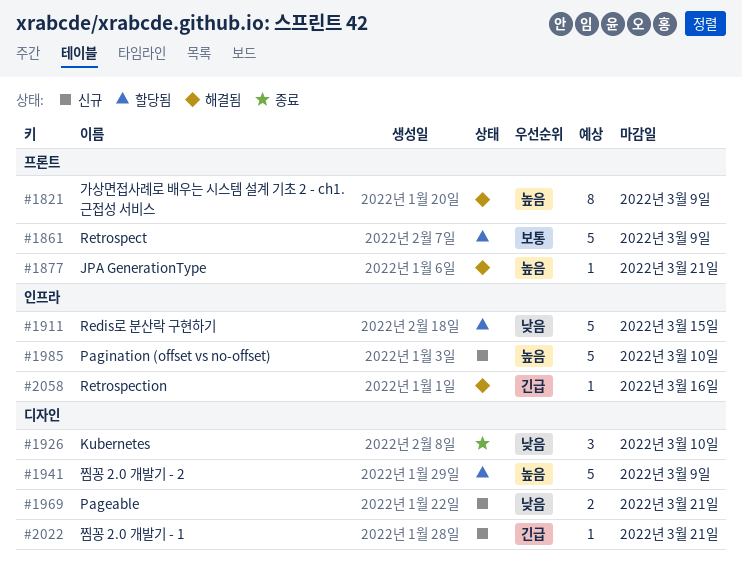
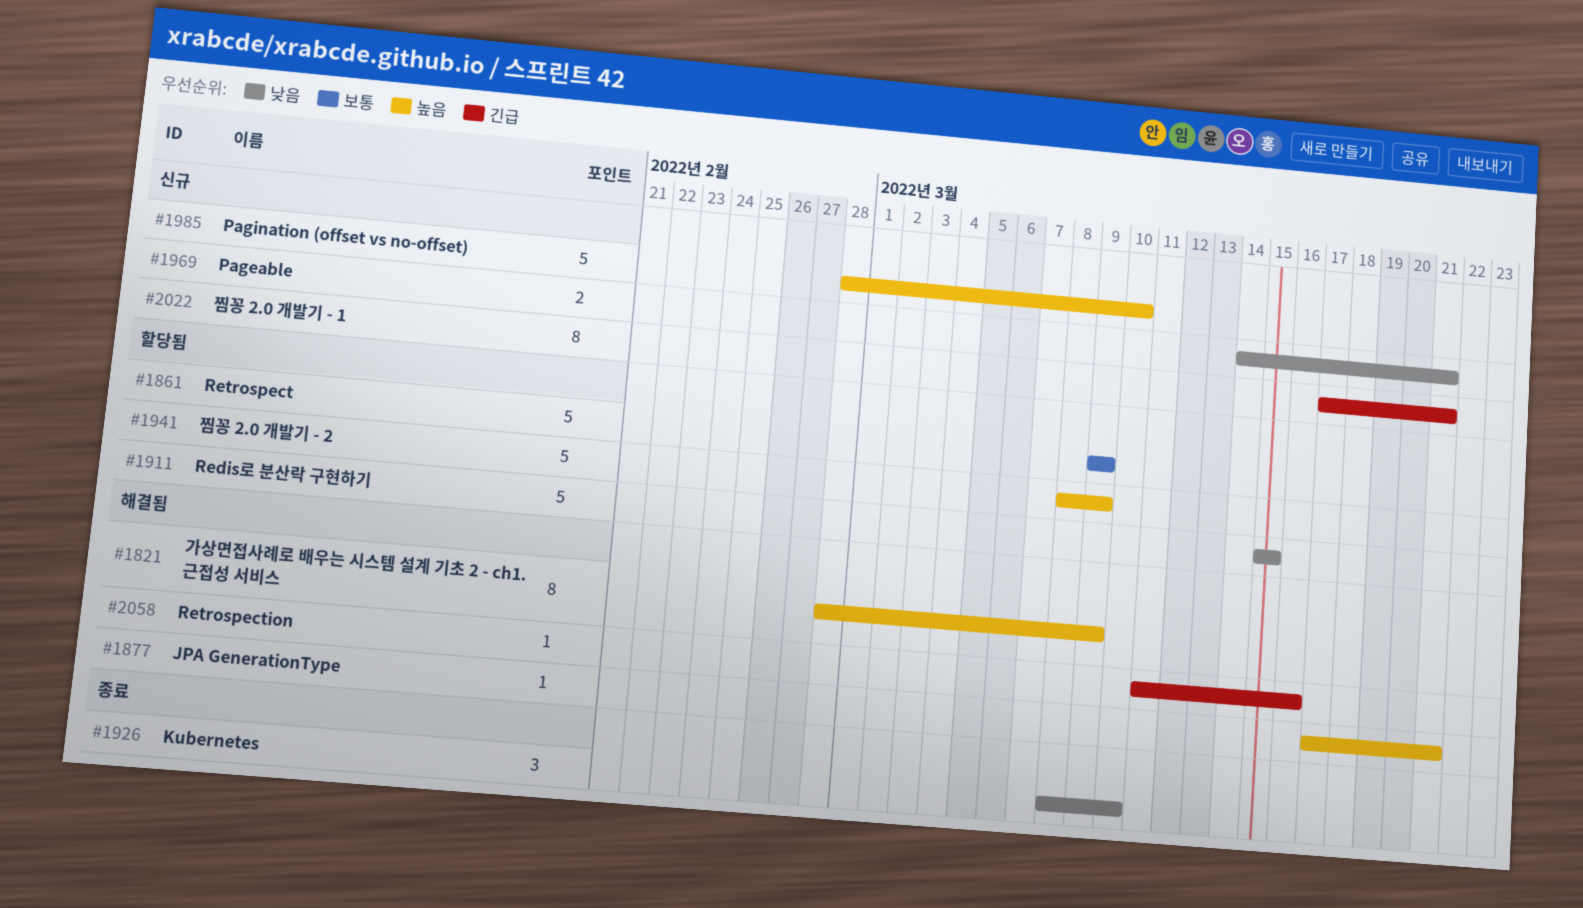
#2022, estimate: 1 -> 8

